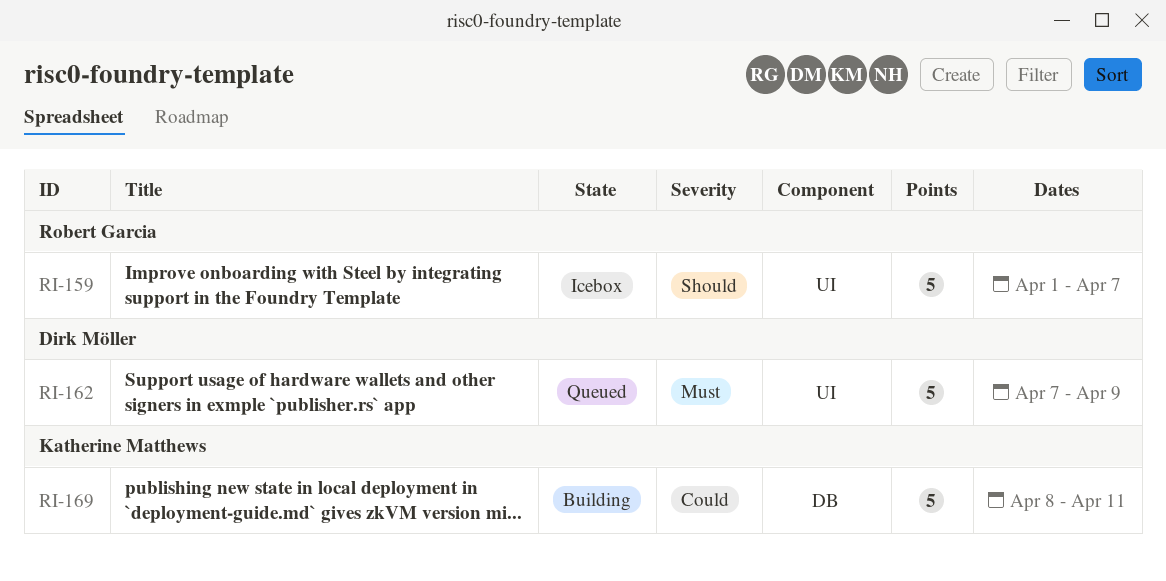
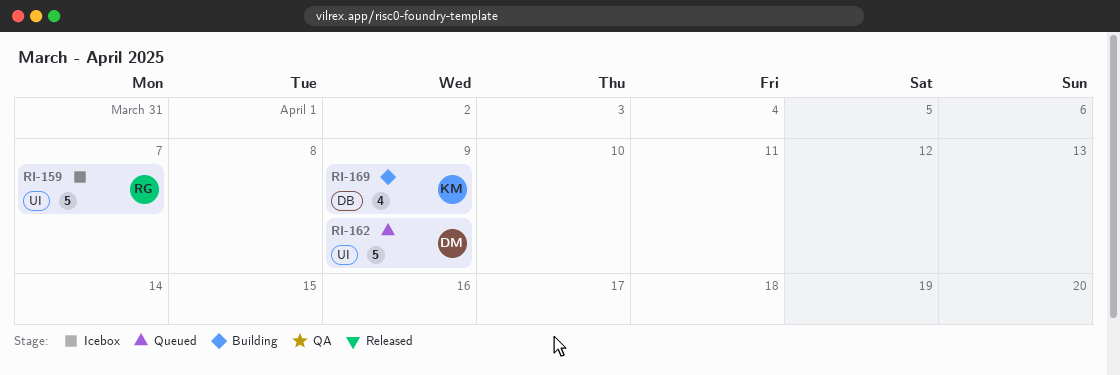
RI-169, estimate: 5 -> 4
RI-169, due: Apr 11 -> Apr 9

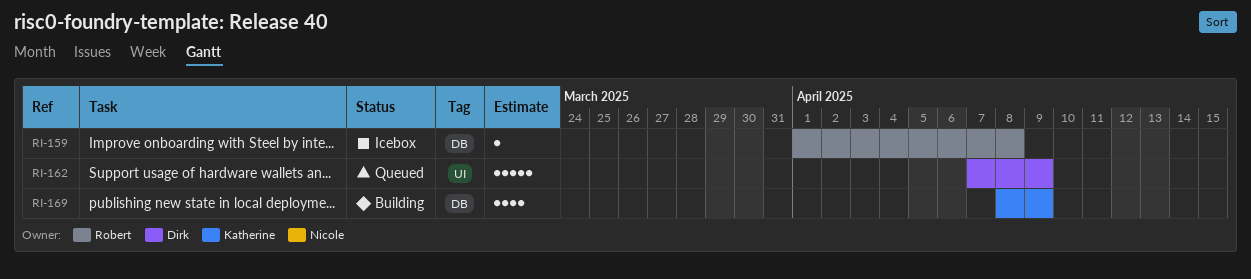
RI-159, label: UI -> DB
RI-159, estimate: 5 -> 1
RI-159, due: Apr 7 -> Apr 8

